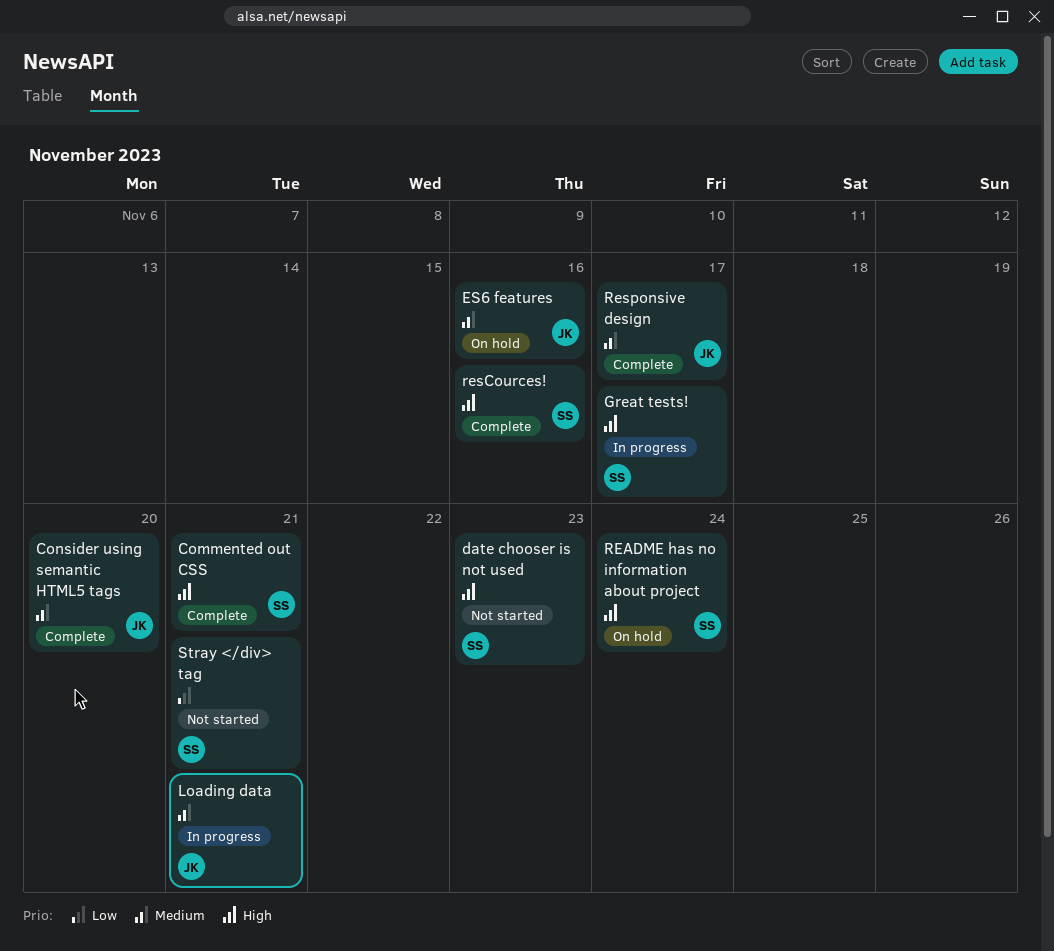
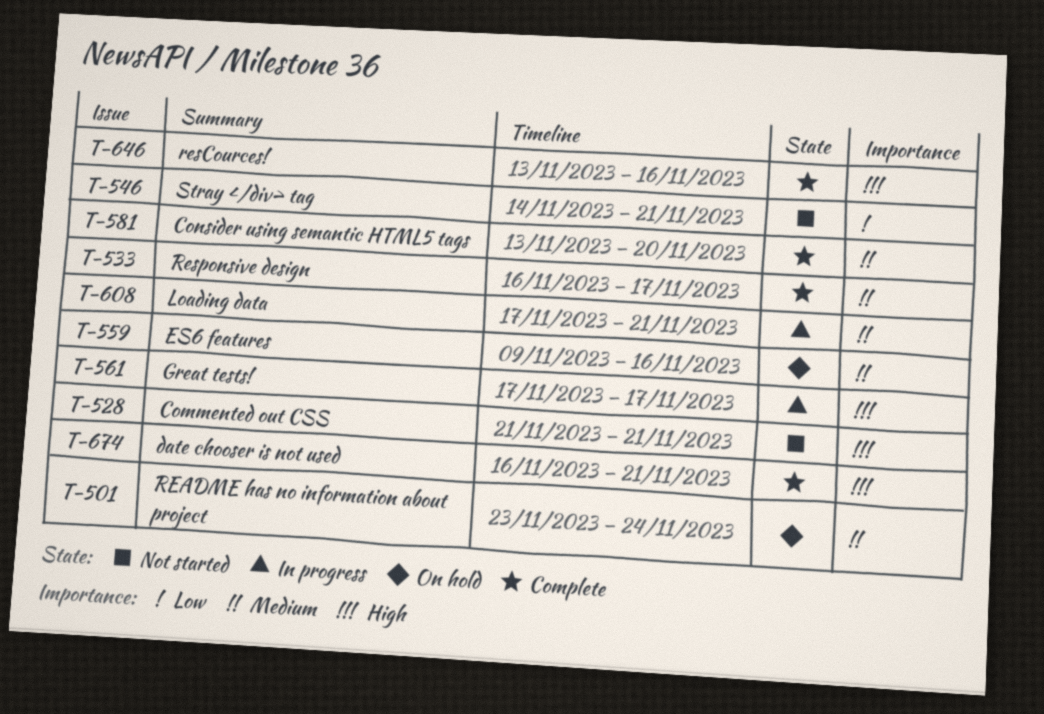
Commented out CSS, status: Complete -> Not started
date chooser is not used, status: Not started -> Complete
date chooser is not used, due: Nov 23 -> Nov 21
README has no information about project, priority: High -> Medium

